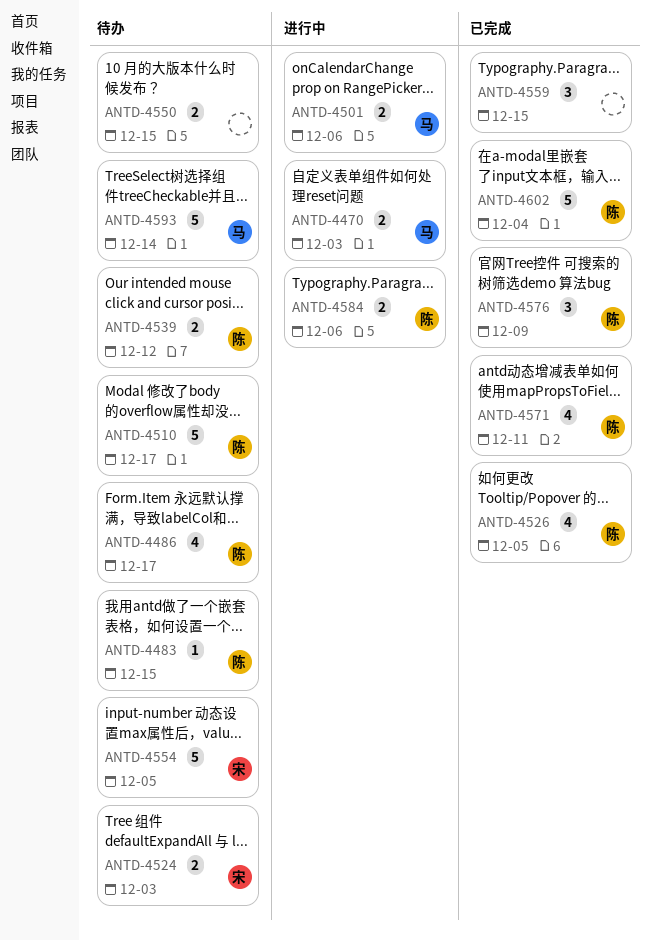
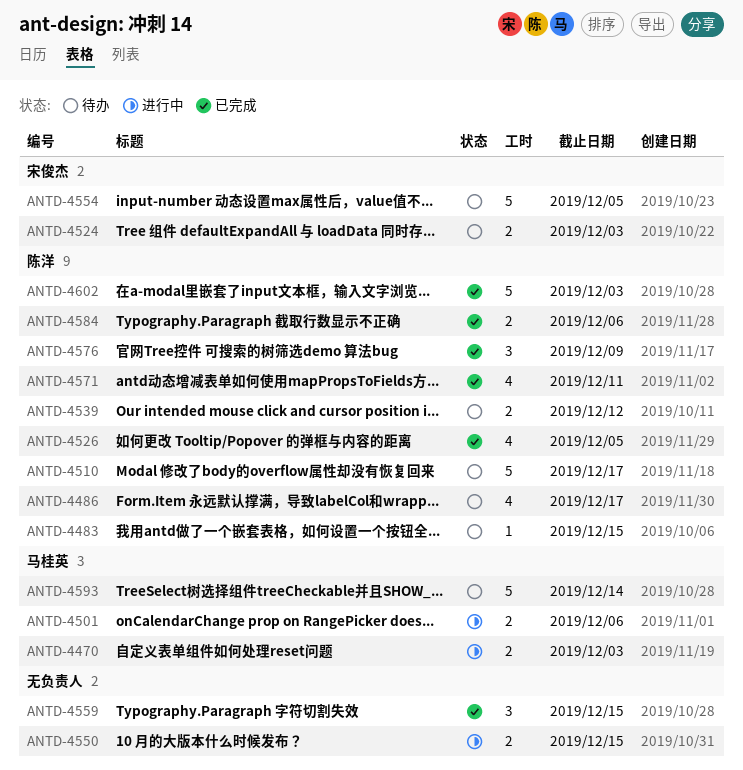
ANTD-4550, status: 待办 -> 进行中
ANTD-4584, status: 进行中 -> 已完成
ANTD-4602, due: Dec 4 -> Dec 3

